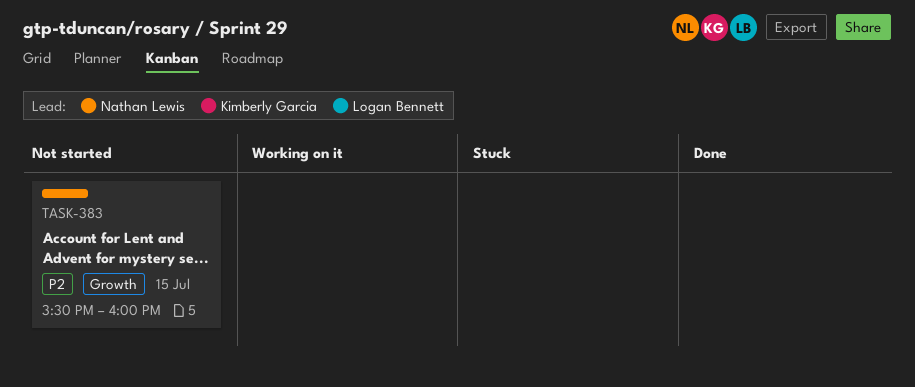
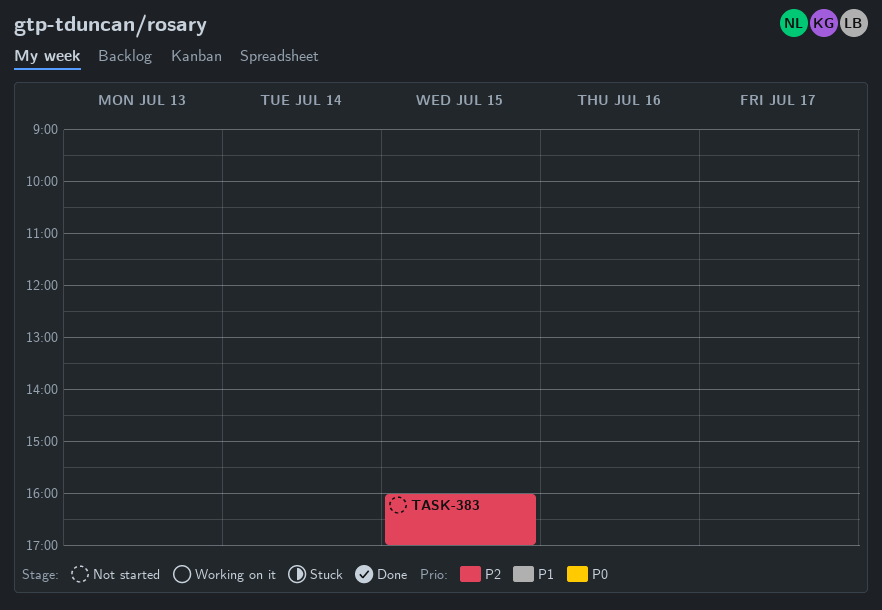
TASK-383, begins: 15:30 -> 16:00
TASK-383, ends: 16:00 -> 17:00

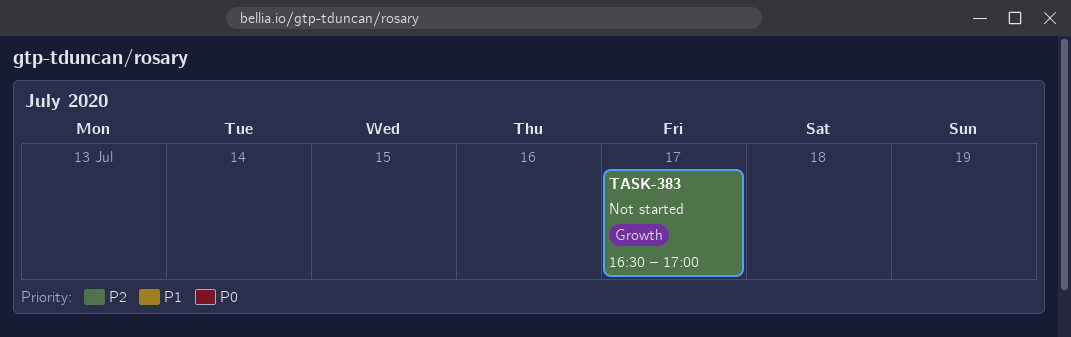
TASK-383, day: Jul 15 -> Jul 17
TASK-383, begins: 16:00 -> 16:30

